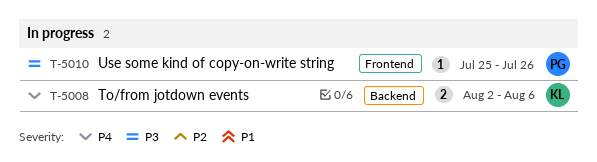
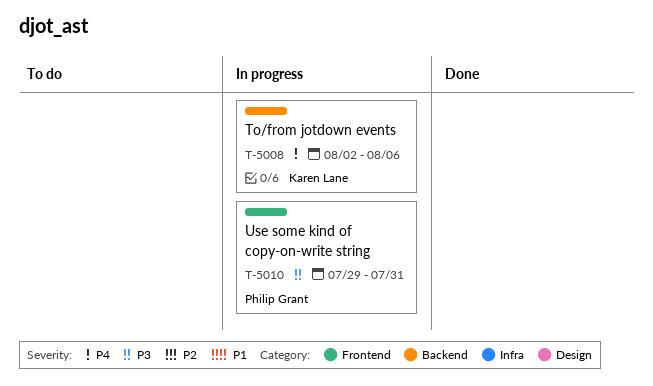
T-5010, start: Jul 25 -> Jul 29
T-5010, due: Jul 26 -> Jul 31

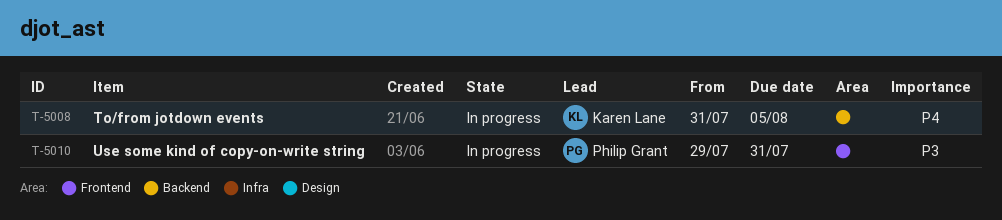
T-5008, start: Aug 2 -> Jul 31
T-5008, due: Aug 6 -> Aug 5

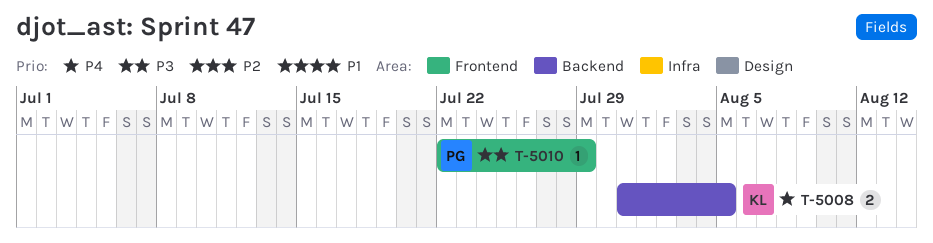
T-5010, start: Jul 29 -> Jul 22
T-5010, due: Jul 31 -> Jul 29

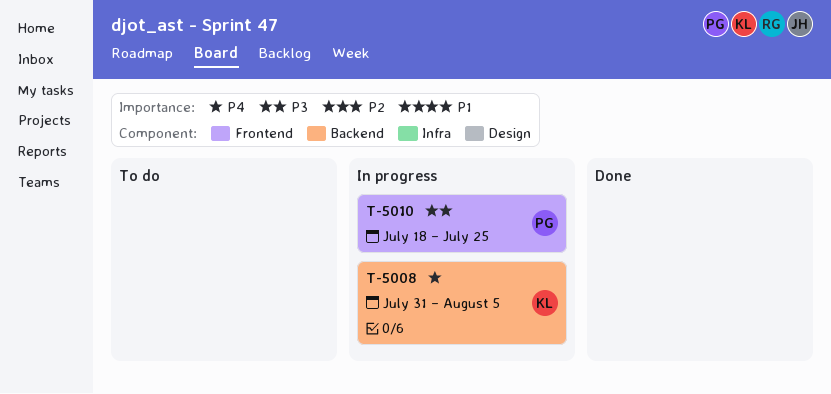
T-5010, start: Jul 22 -> Jul 18
T-5010, due: Jul 29 -> Jul 25

